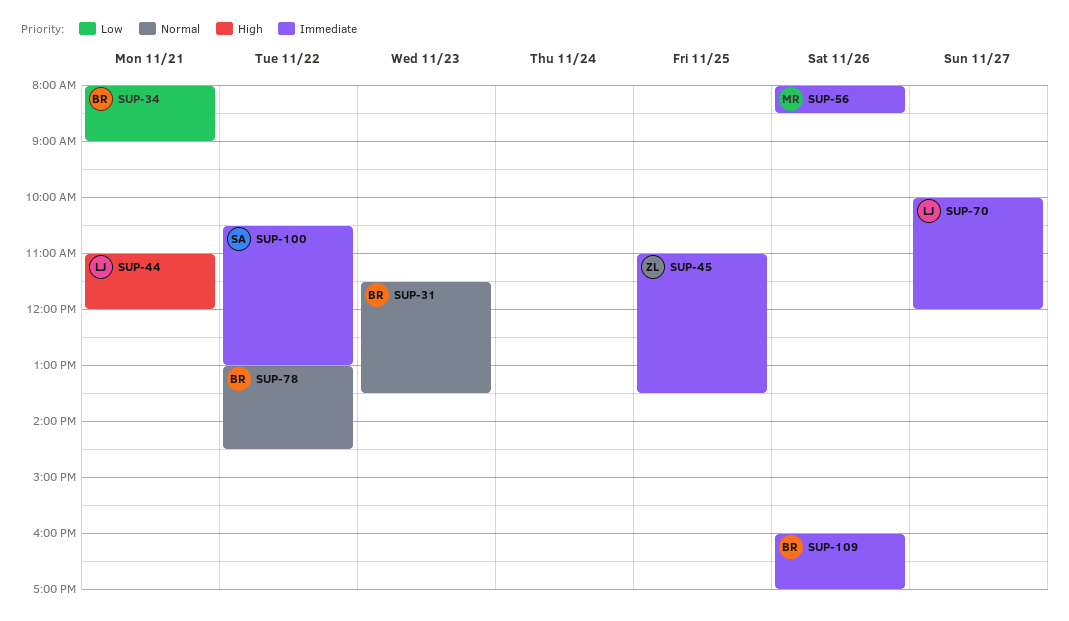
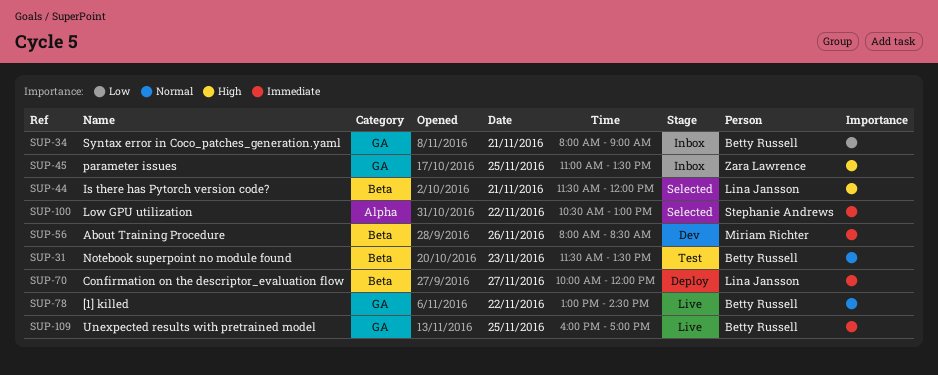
SUP-44, begins: 11:00 -> 11:30
SUP-45, priority: Immediate -> High
SUP-109, day: Nov 26 -> Nov 25

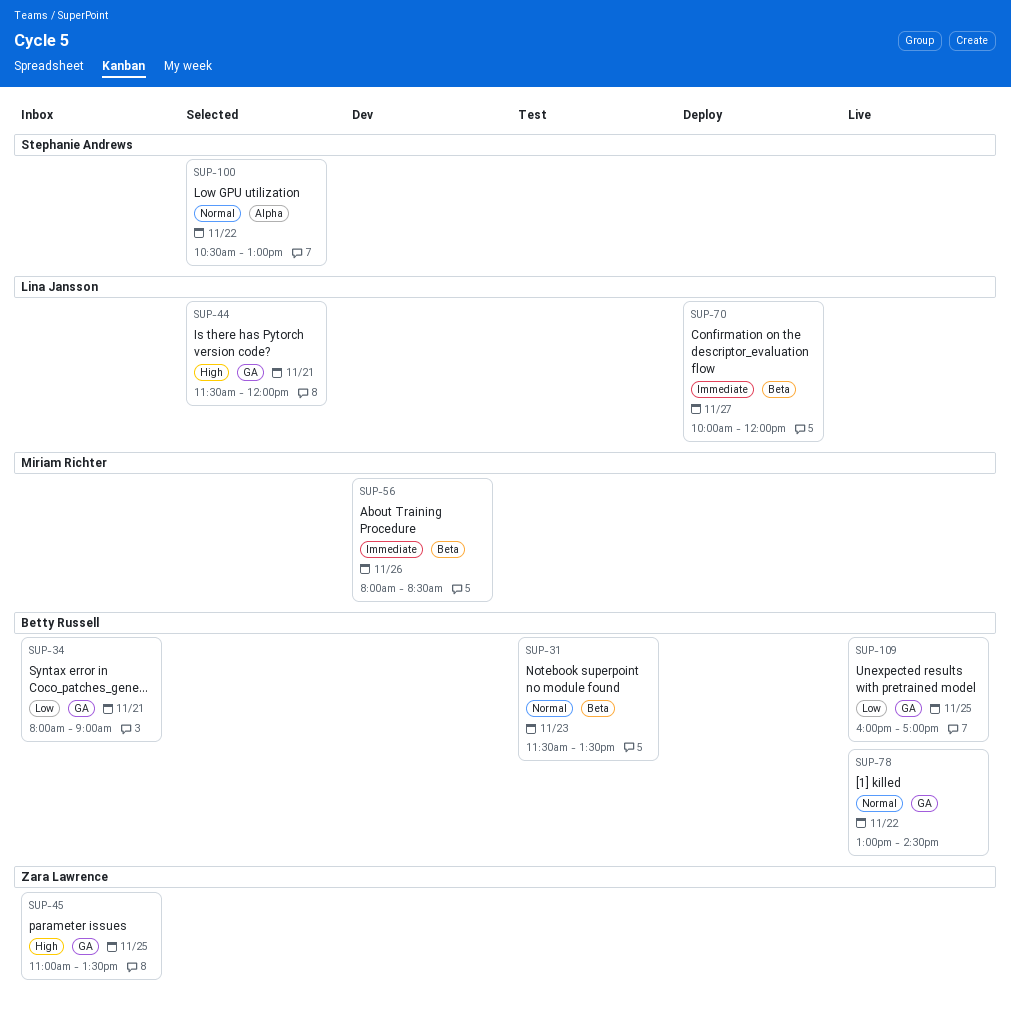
SUP-44, label: Beta -> GA
SUP-100, priority: Immediate -> Normal
SUP-109, priority: Immediate -> Low

